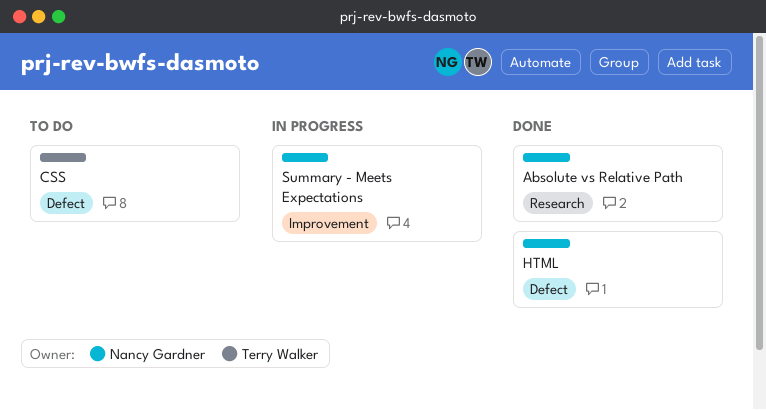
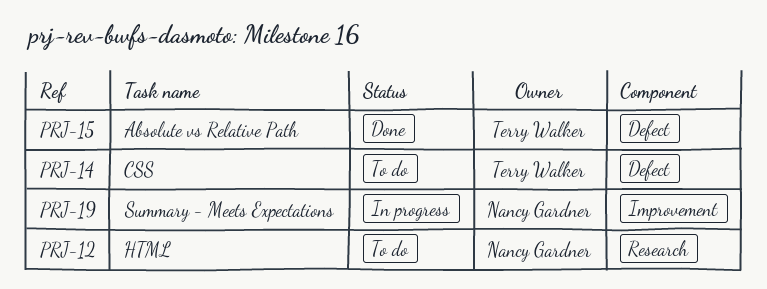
Absolute vs Relative Path, owner: Nancy Gardner -> Terry Walker
Absolute vs Relative Path, label: Research -> Defect
HTML, status: Done -> To do
HTML, label: Defect -> Research

